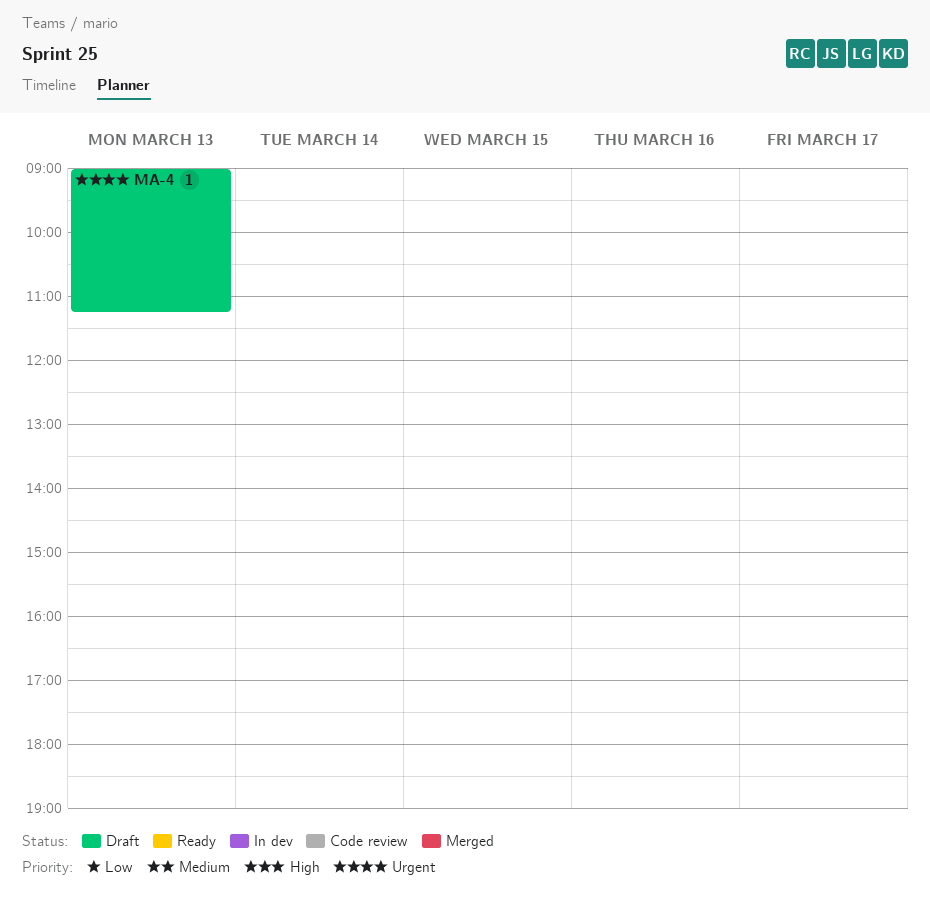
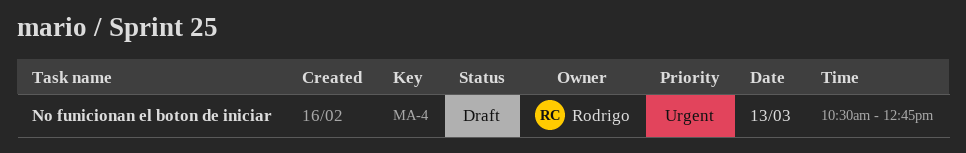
MA-4, begins: 09:00 -> 10:30
MA-4, ends: 11:15 -> 12:45

